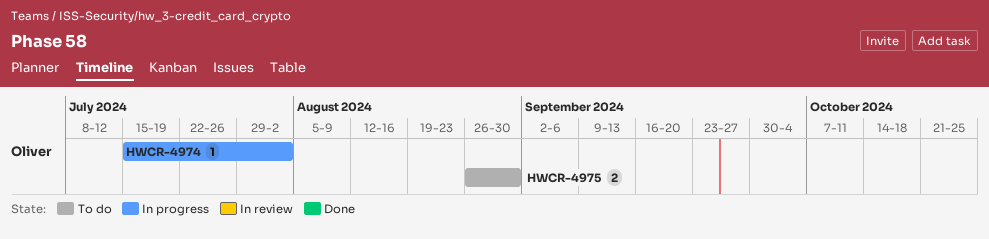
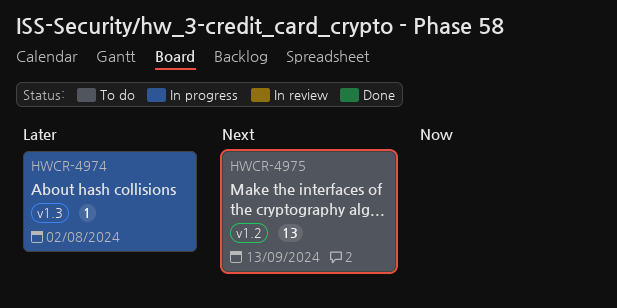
HWCR-4975, estimate: 2 -> 13
HWCR-4975, due: Aug 30 -> Sep 13

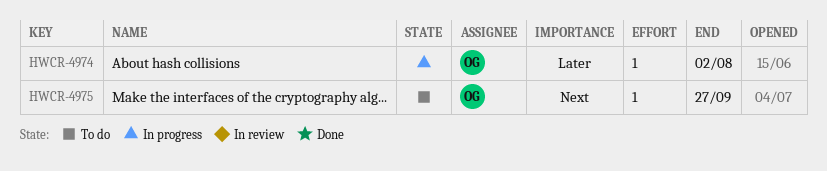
HWCR-4975, estimate: 13 -> 1
HWCR-4975, due: Sep 13 -> Sep 27

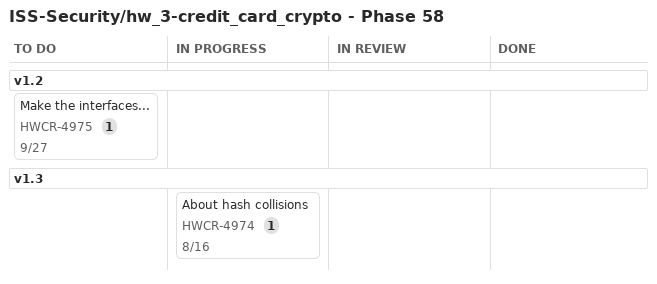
HWCR-4974, due: Aug 2 -> Aug 16

